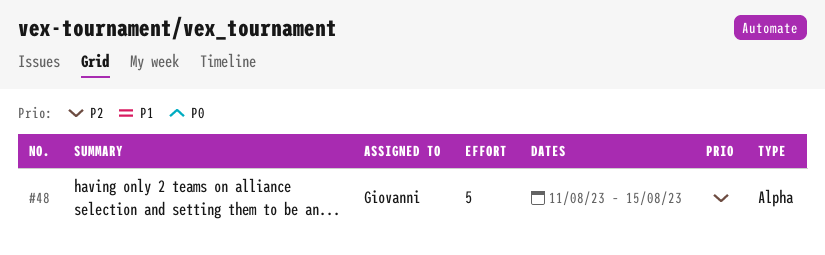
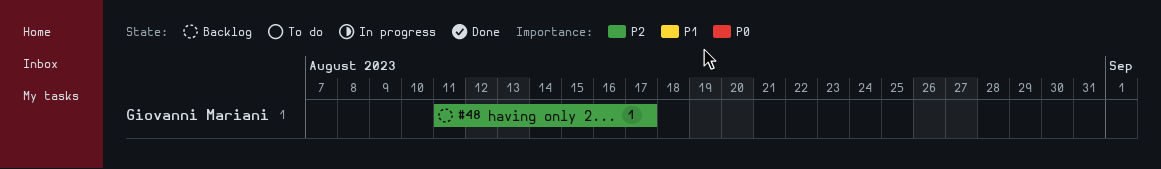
#48, estimate: 5 -> 1
#48, due: Aug 15 -> Aug 17

